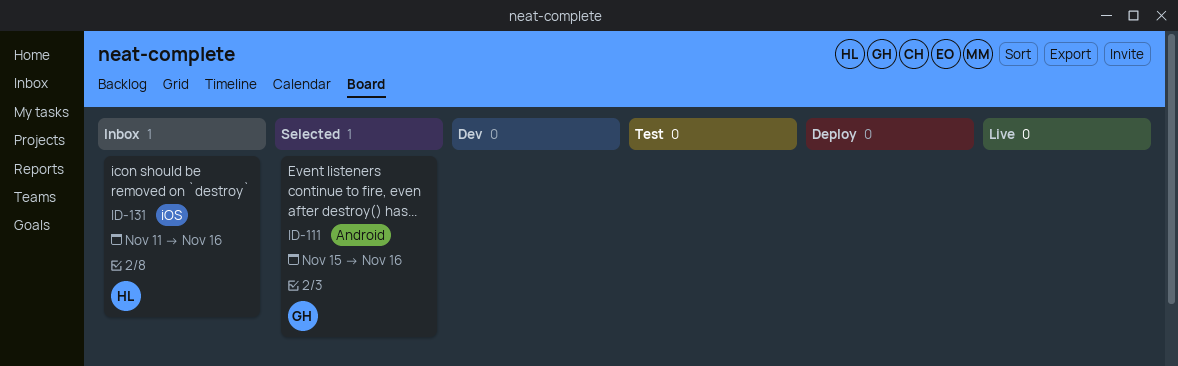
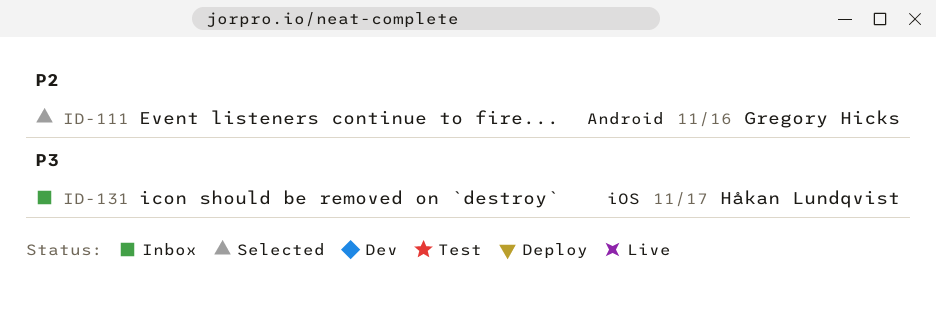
ID-131, due: Nov 16 -> Nov 17

